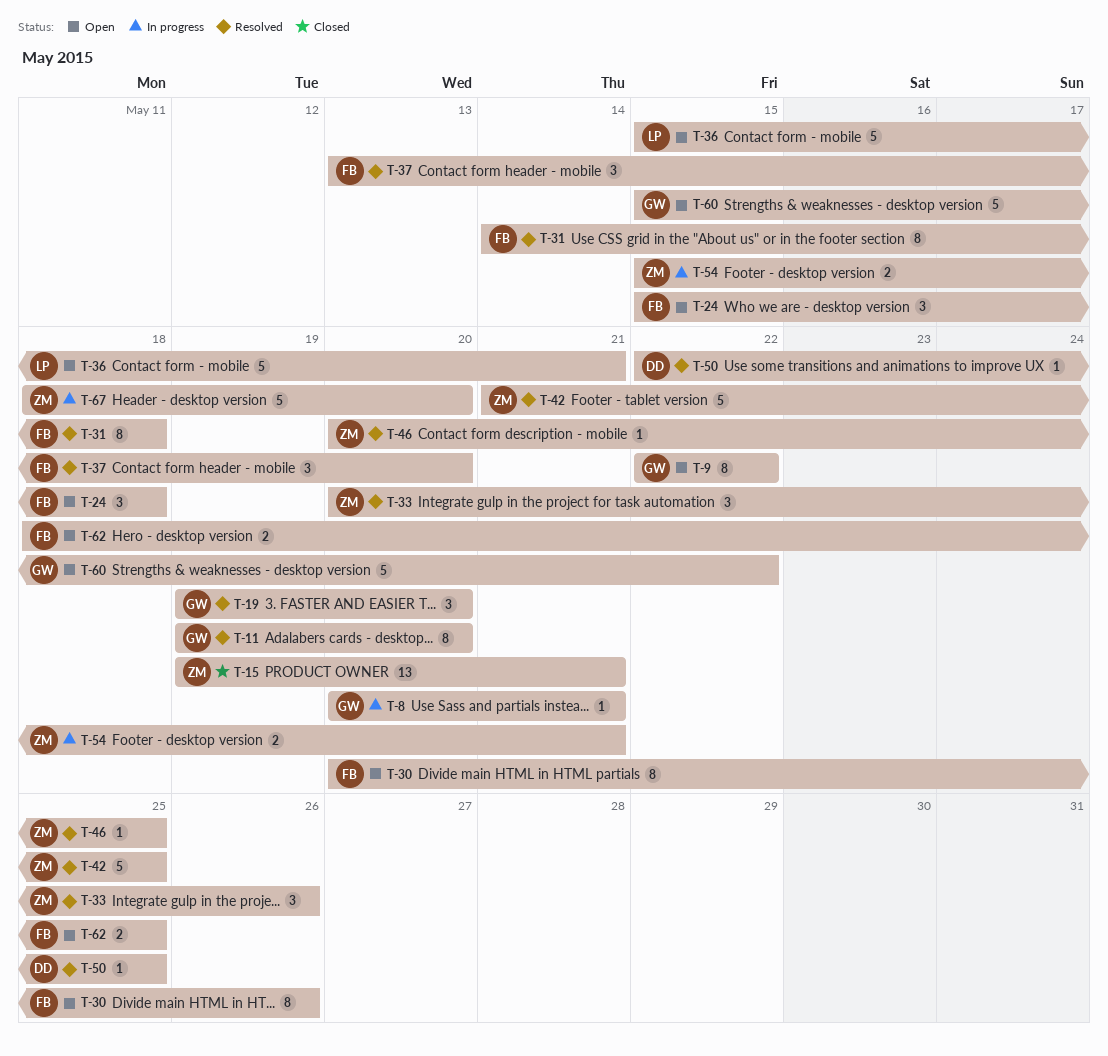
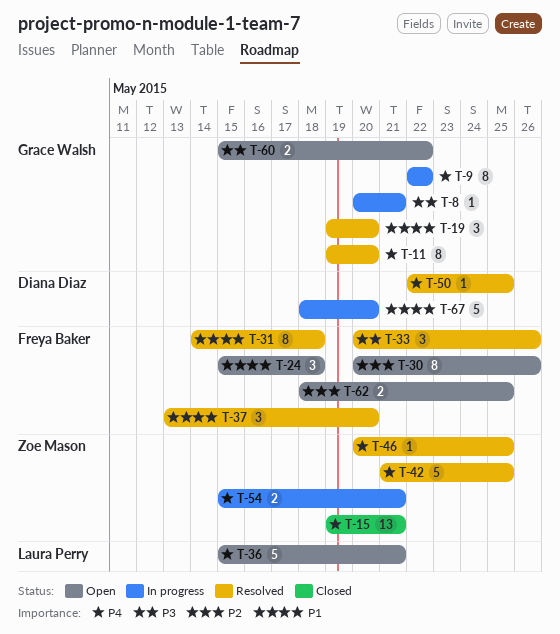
T-9, status: Open -> In progress
T-33, owner: Zoe Mason -> Freya Baker
T-60, estimate: 5 -> 2
T-67, owner: Zoe Mason -> Diana Diaz

